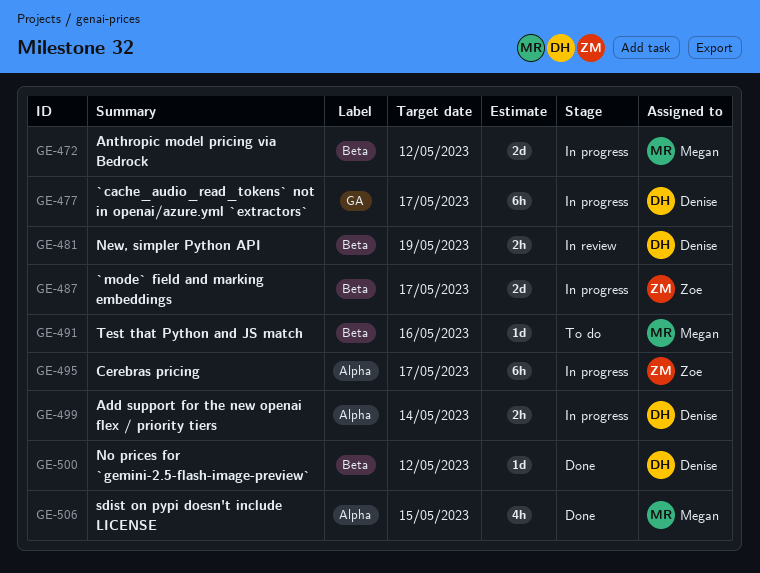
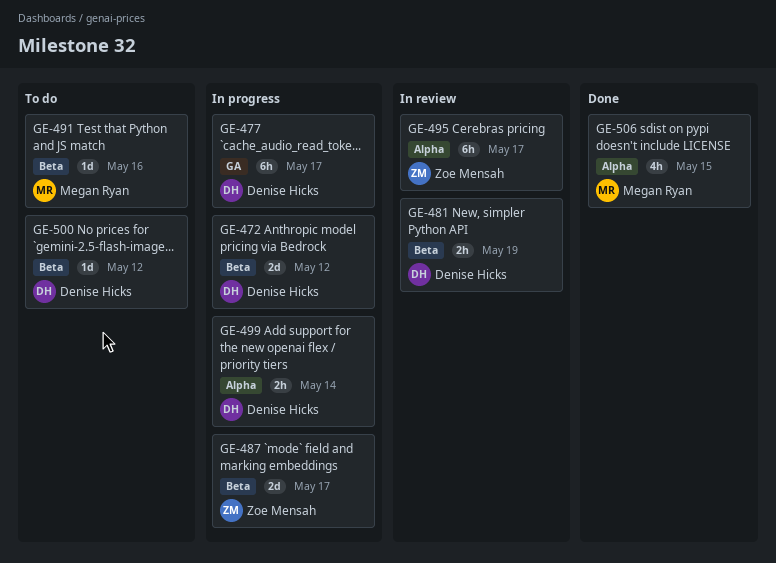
GE-472, owner: Megan Ryan -> Denise Hicks
GE-495, status: In progress -> In review
GE-500, status: Done -> To do

